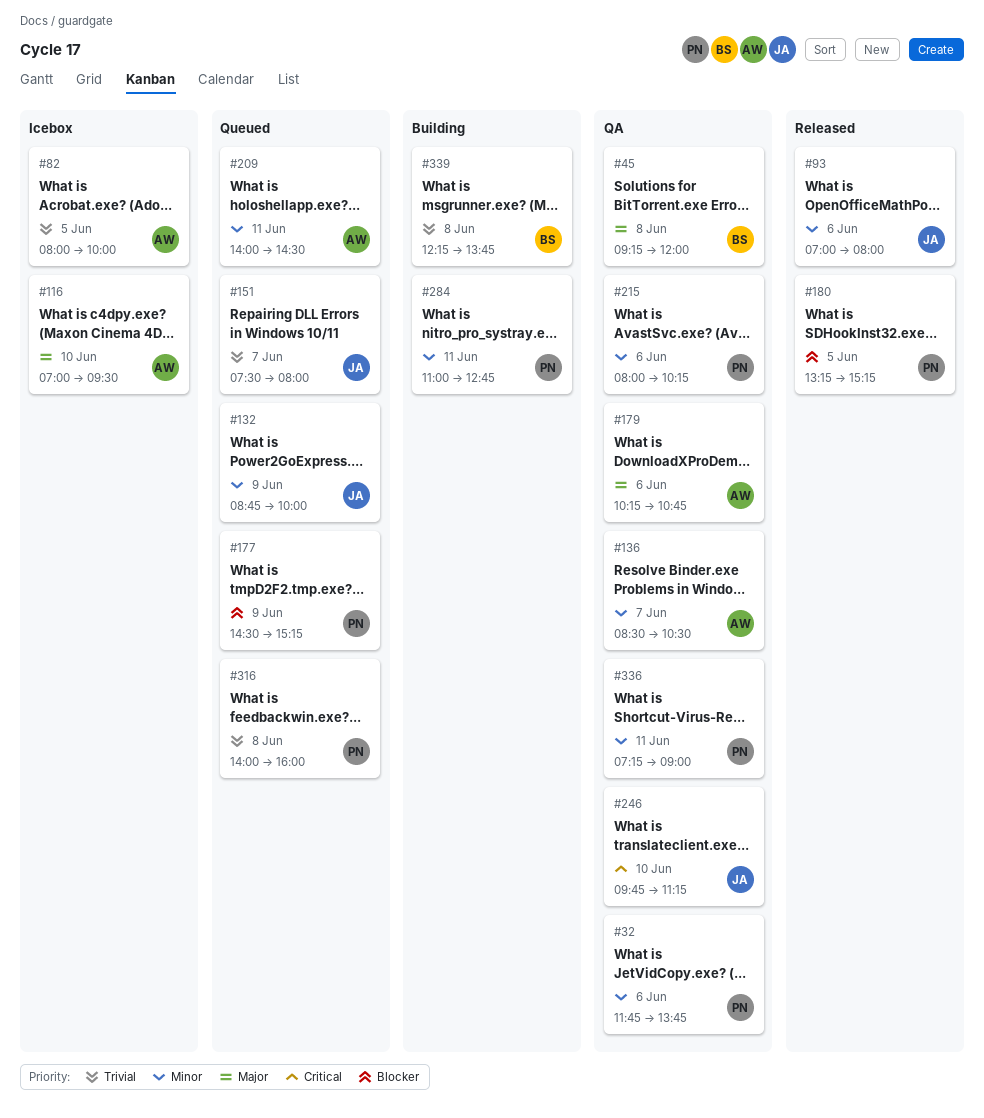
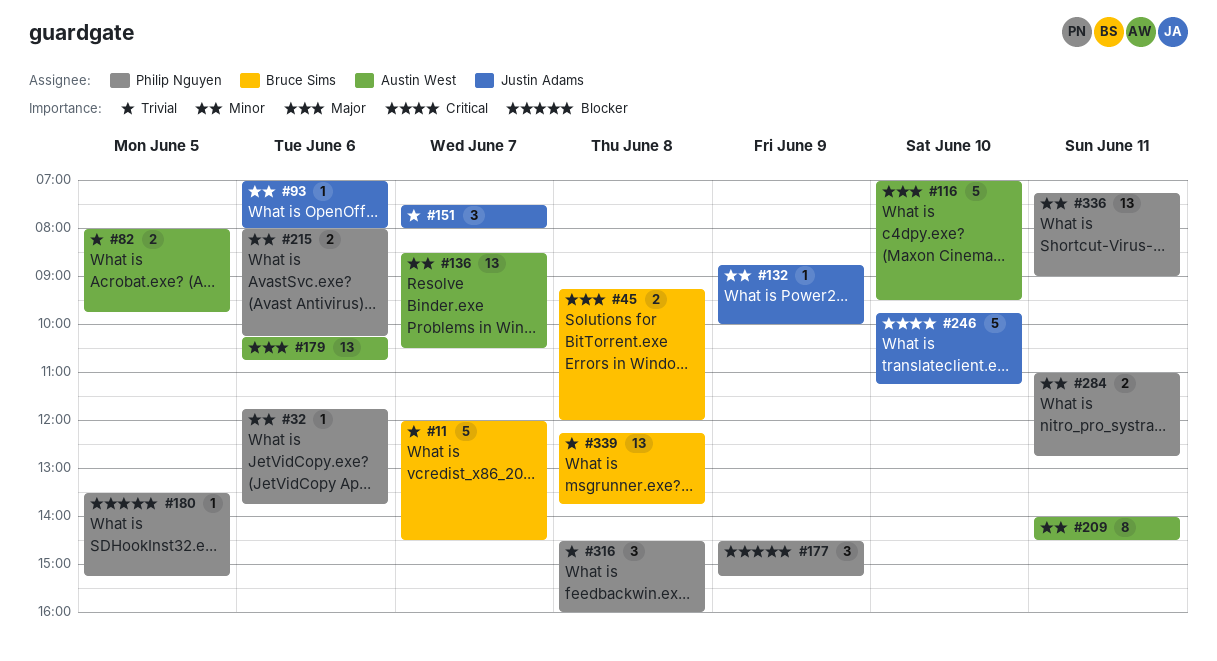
#11: none -> present
#82, ends: 10:00 -> 09:45
#180, begins: 13:15 -> 13:30
#316, begins: 14:00 -> 14:30

